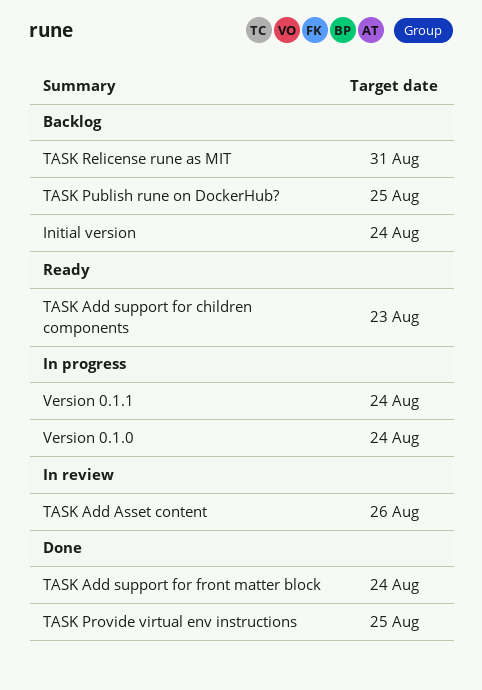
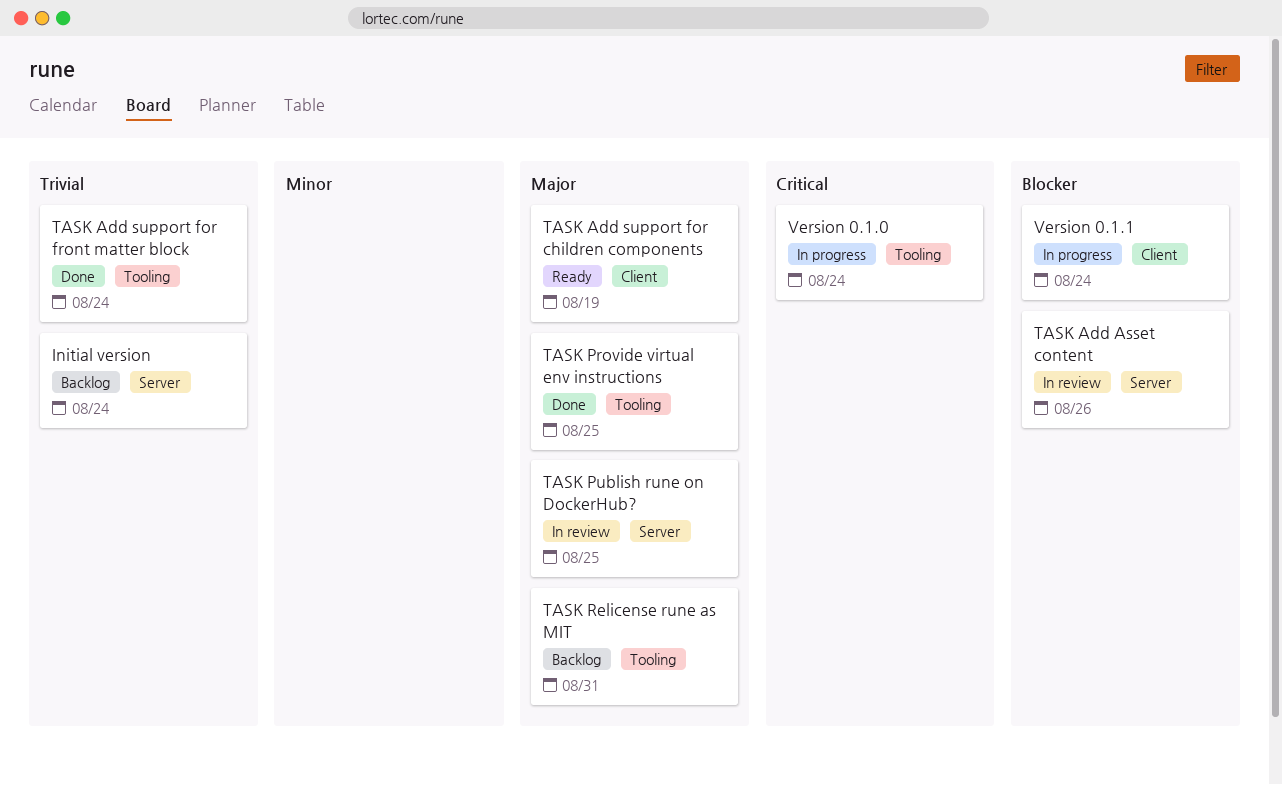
TASK Add support for children components, due: Aug 23 -> Aug 19
TASK Publish rune on DockerHub?, status: Backlog -> In review

